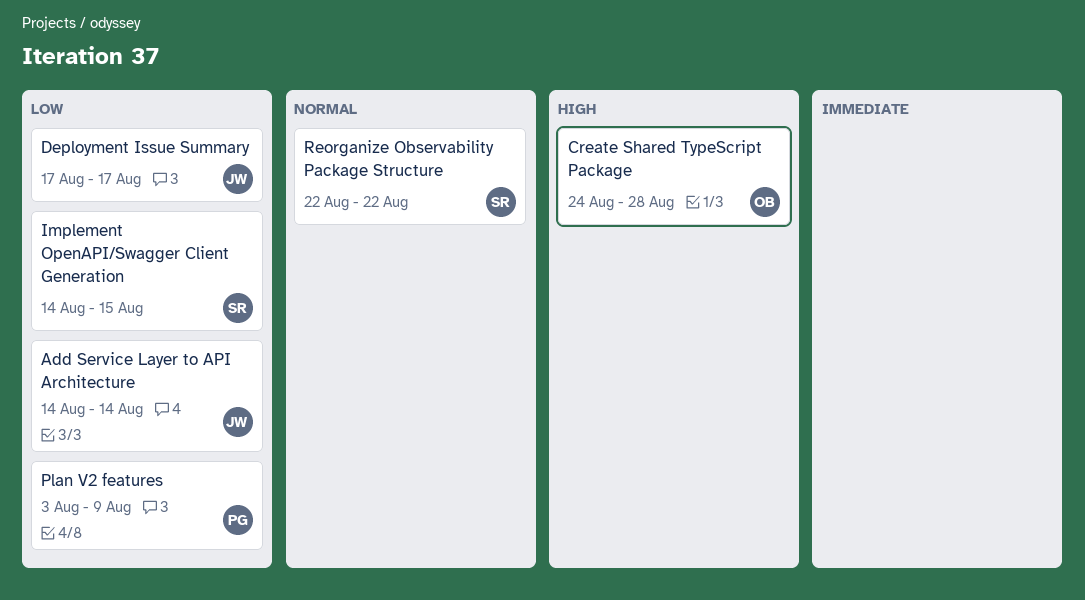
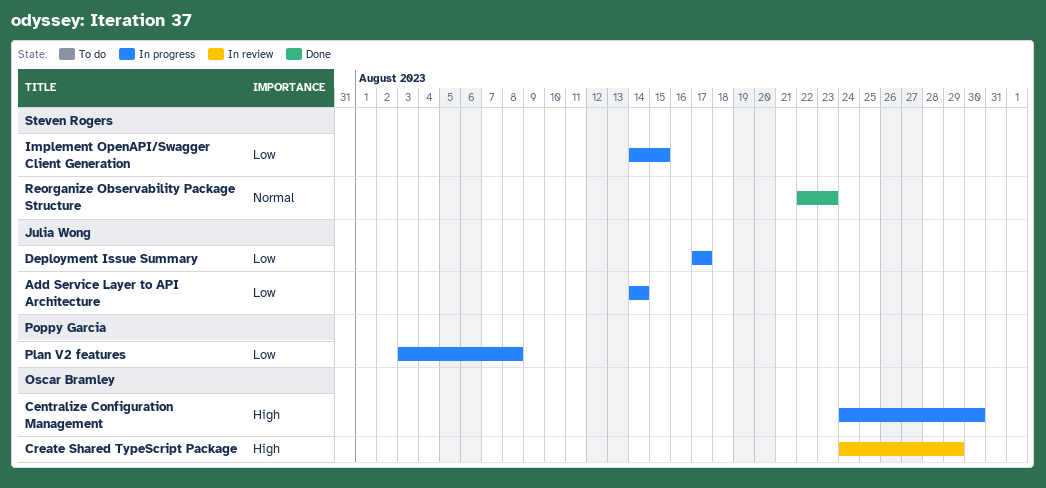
Centralize Configuration Management: none -> present
Create Shared TypeScript Package, due: Aug 28 -> Aug 29
Plan V2 features, due: Aug 9 -> Aug 8
Reorganize Observability Package Structure, due: Aug 22 -> Aug 23

